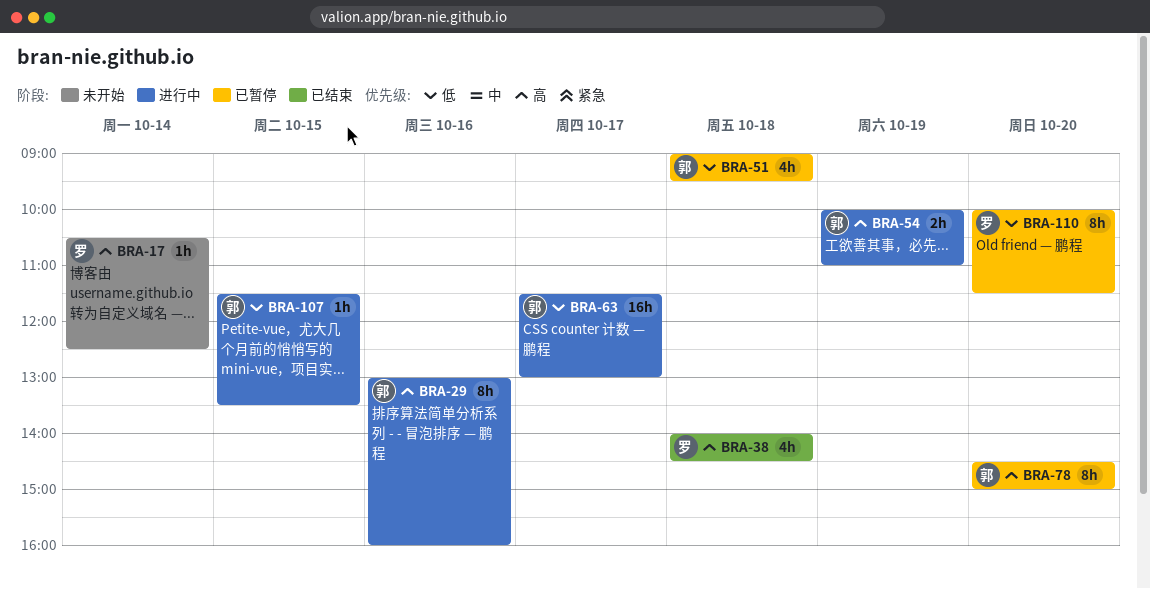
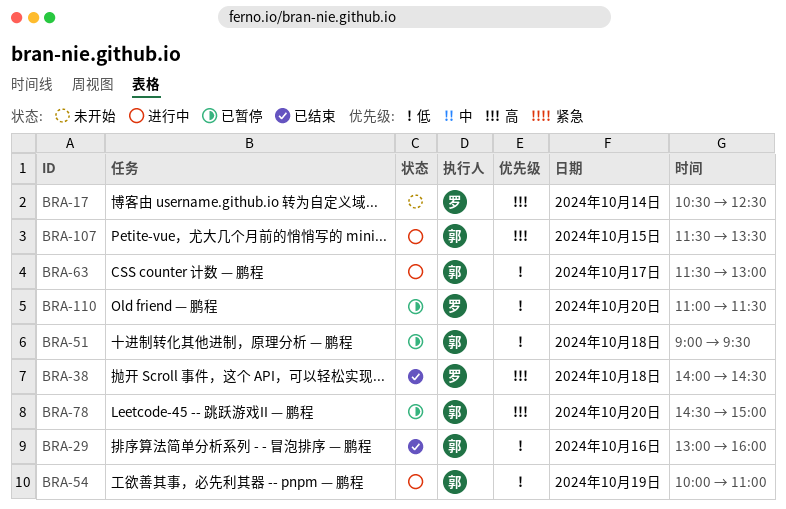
BRA-29, status: 进行中 -> 已结束
BRA-29, priority: 高 -> 低
BRA-54, priority: 高 -> 低
BRA-107, priority: 低 -> 高
BRA-110, begins: 10:00 -> 11:00

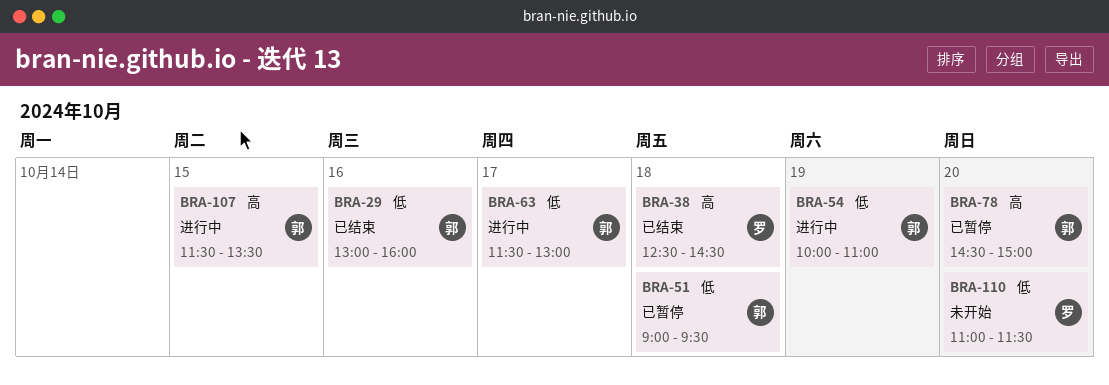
BRA-17: present -> none
BRA-38, begins: 14:00 -> 12:30
BRA-110, status: 已暂停 -> 未开始

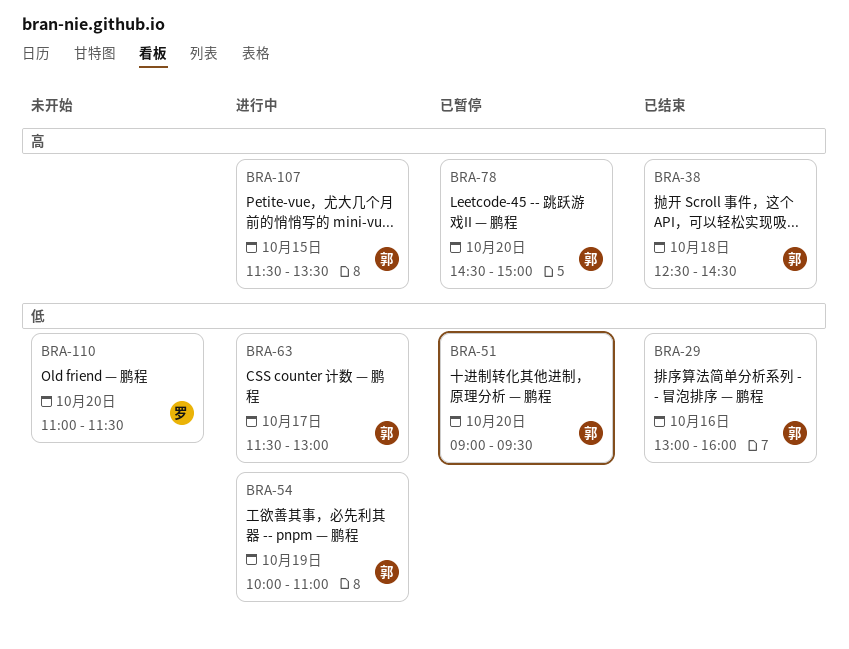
BRA-38, owner: 罗 -> 郭
BRA-51, day: Oct 18 -> Oct 20

